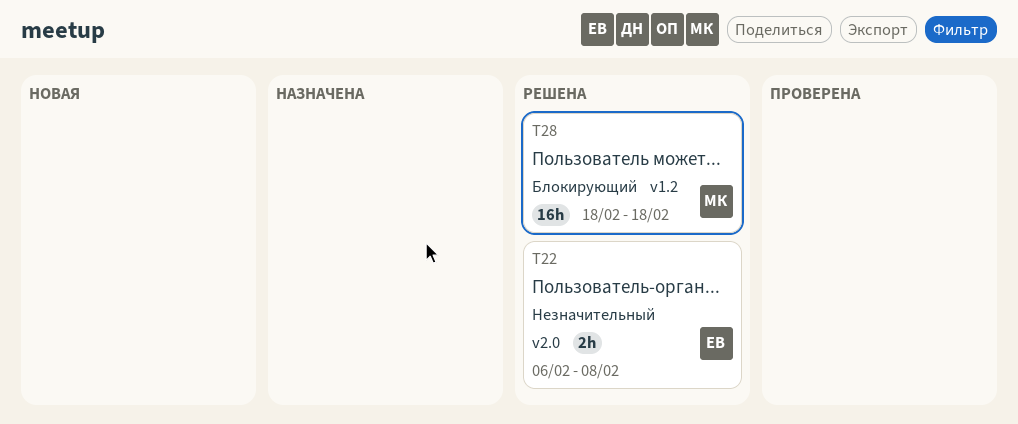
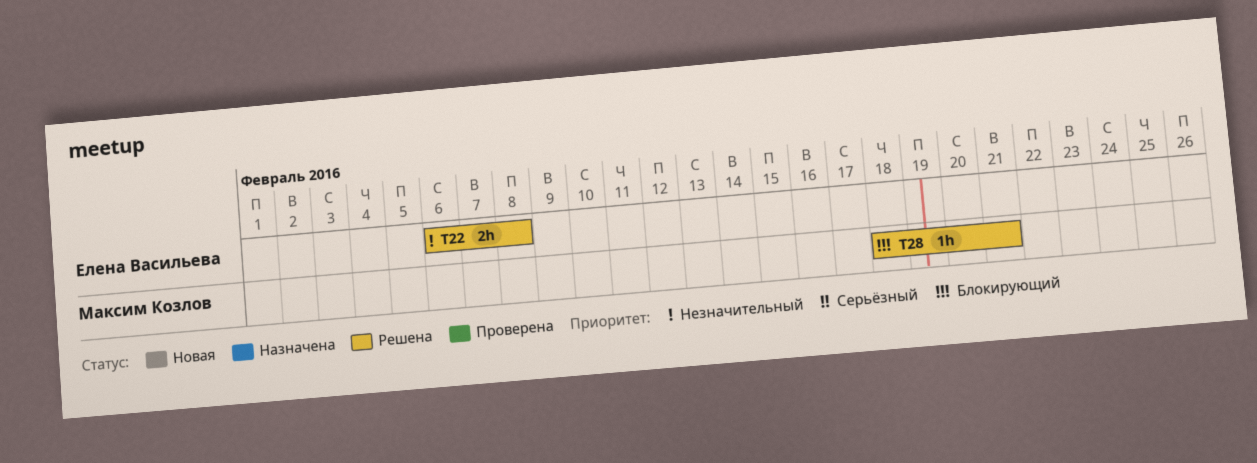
T28, estimate: 16h -> 1h
T28, due: Feb 18 -> Feb 21

